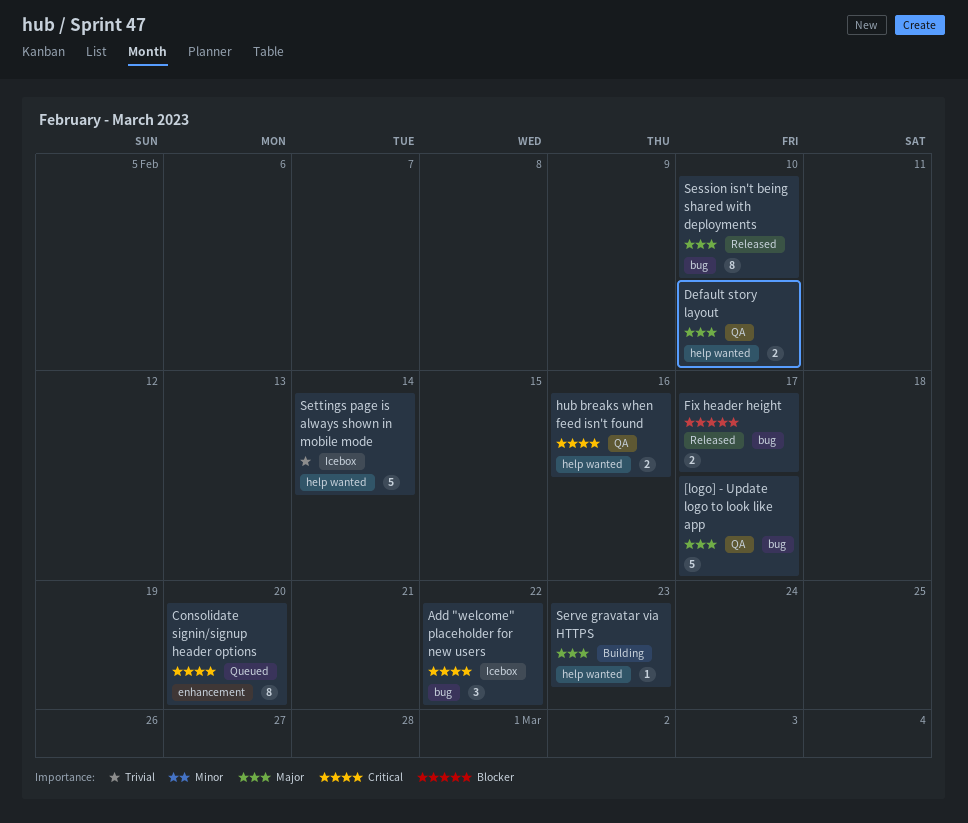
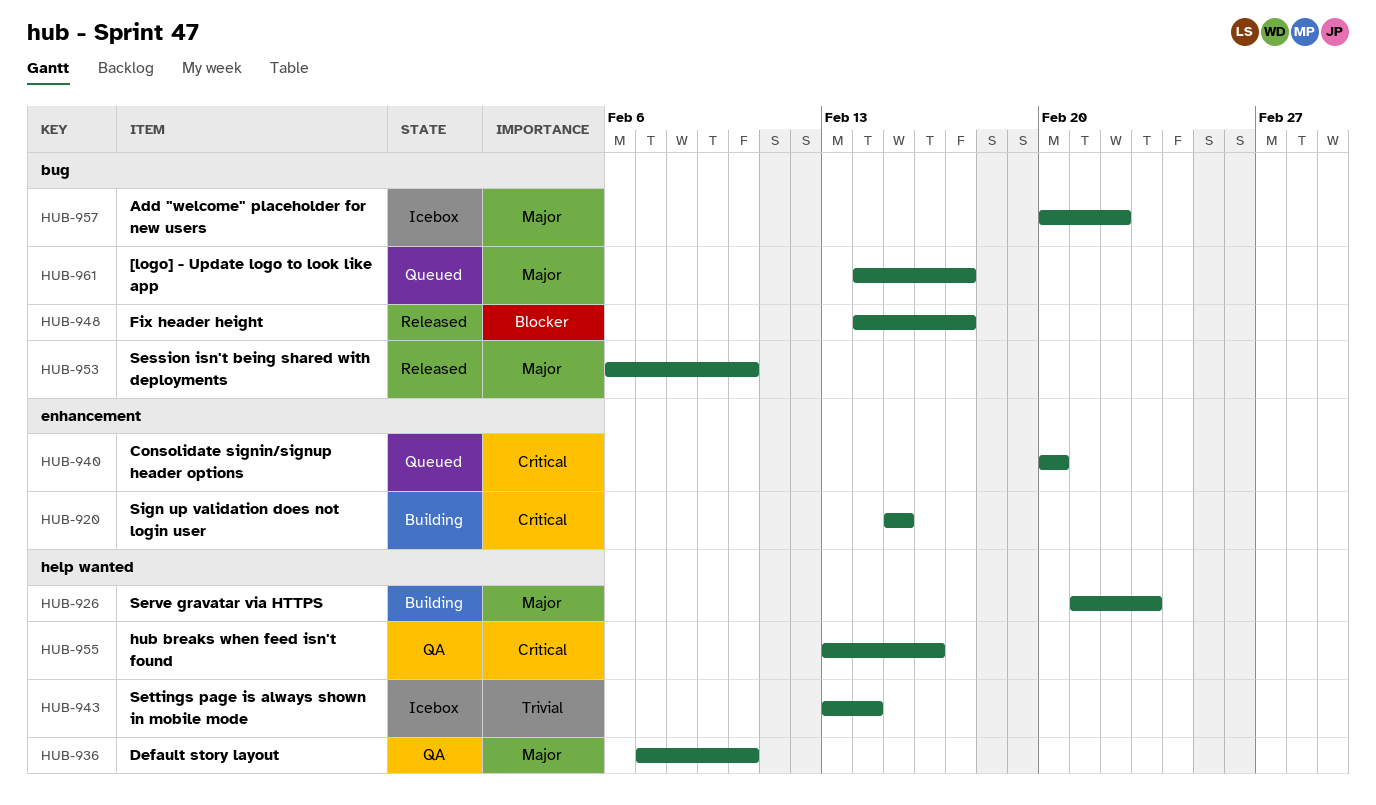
[logo] - Update logo to look like app, status: QA -> Queued
Add "welcome" placeholder for new users, priority: Critical -> Major
Sign up validation does not login user: none -> present

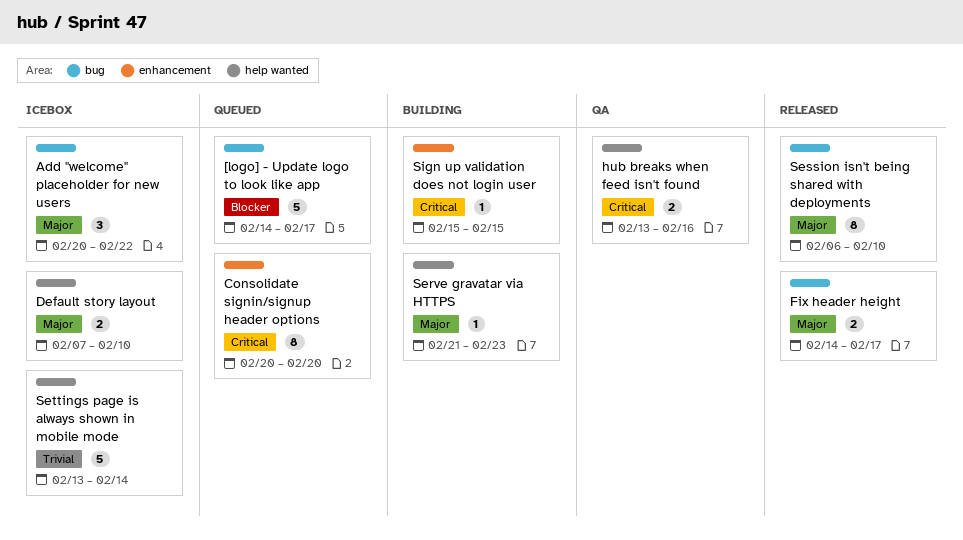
[logo] - Update logo to look like app, priority: Major -> Blocker
Default story layout, status: QA -> Icebox
Fix header height, priority: Blocker -> Major

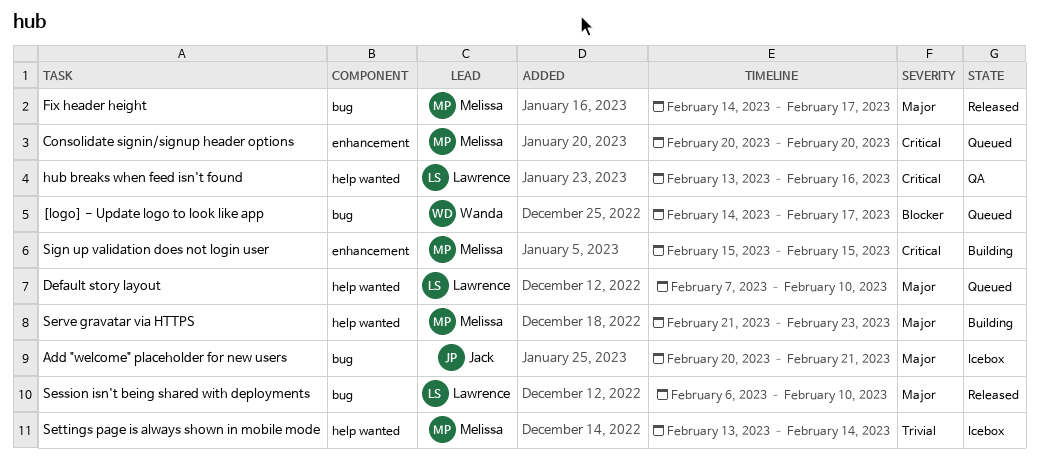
Add "welcome" placeholder for new users, due: Feb 22 -> Feb 21
Default story layout, status: Icebox -> Queued

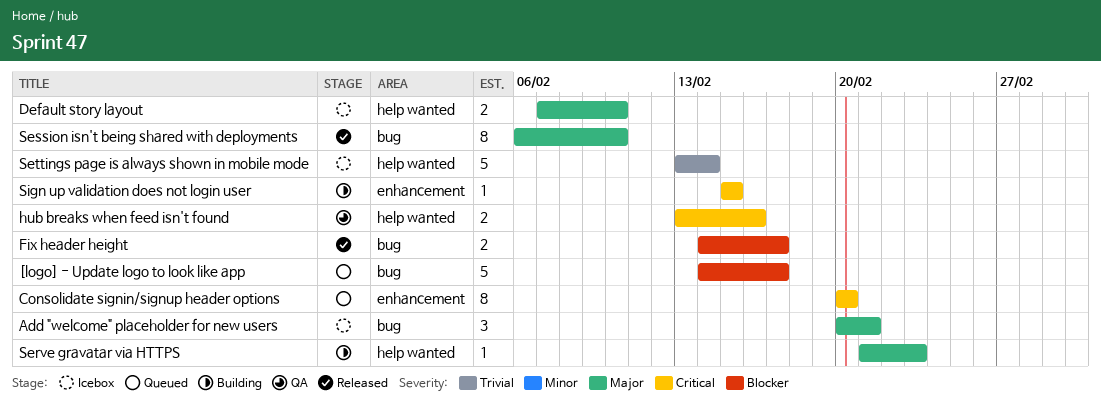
Default story layout, status: Queued -> Icebox
Fix header height, priority: Major -> Blocker

